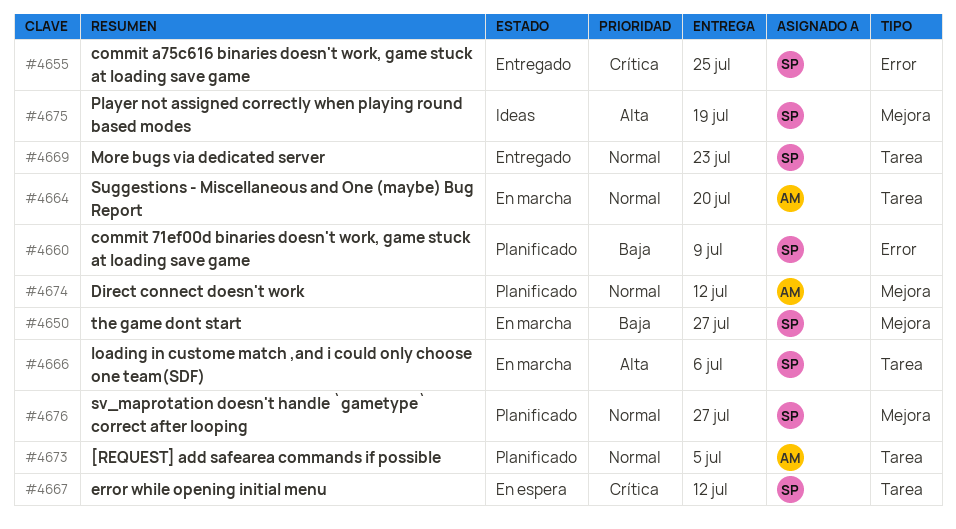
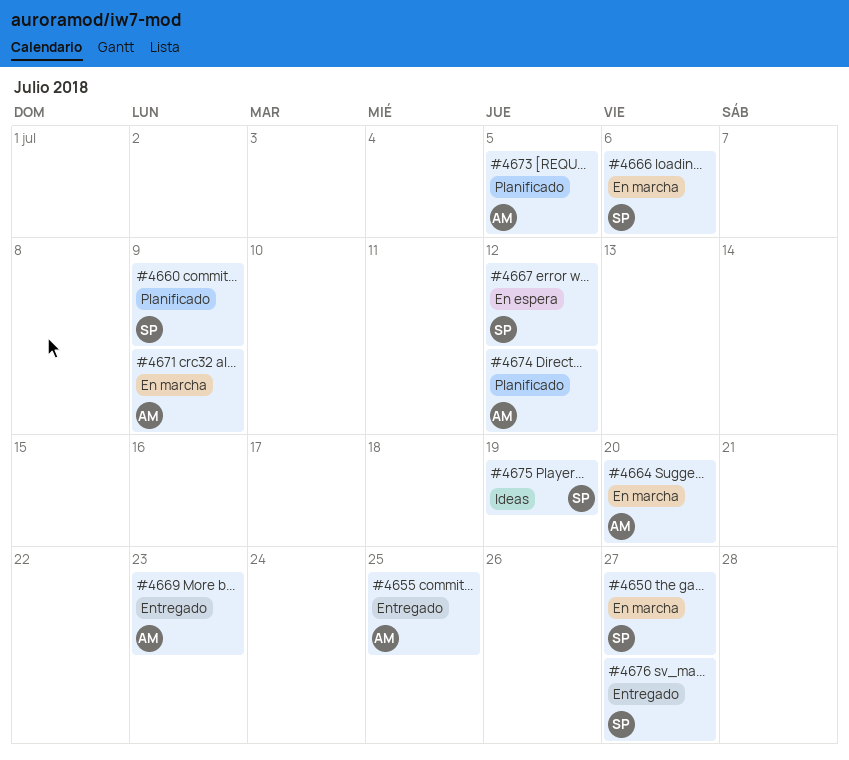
#4655, owner: SP -> AM
#4669, owner: SP -> AM
#4671: none -> present
#4676, status: Planificado -> Entregado

